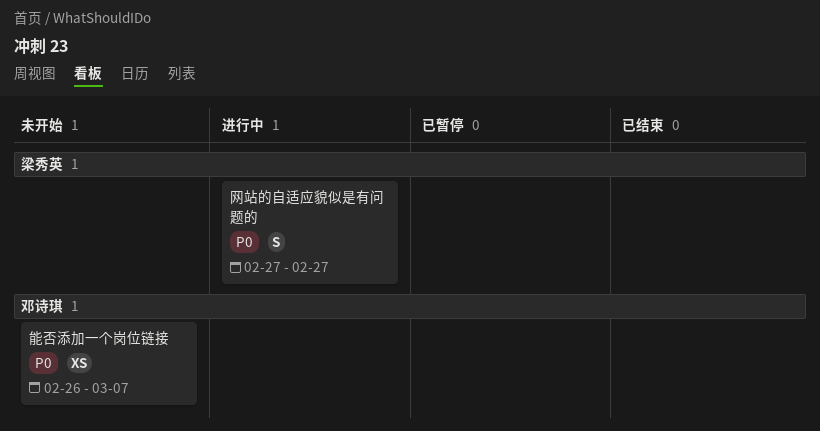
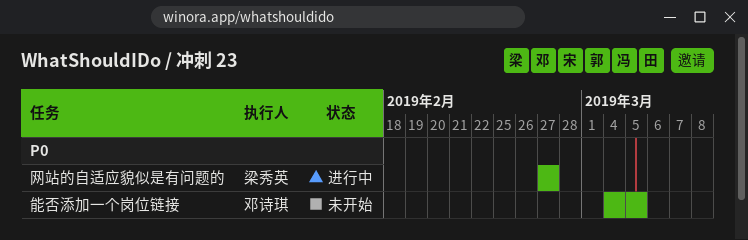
能否添加一个岗位链接, start: Feb 26 -> Mar 4
能否添加一个岗位链接, due: Mar 7 -> Mar 5

